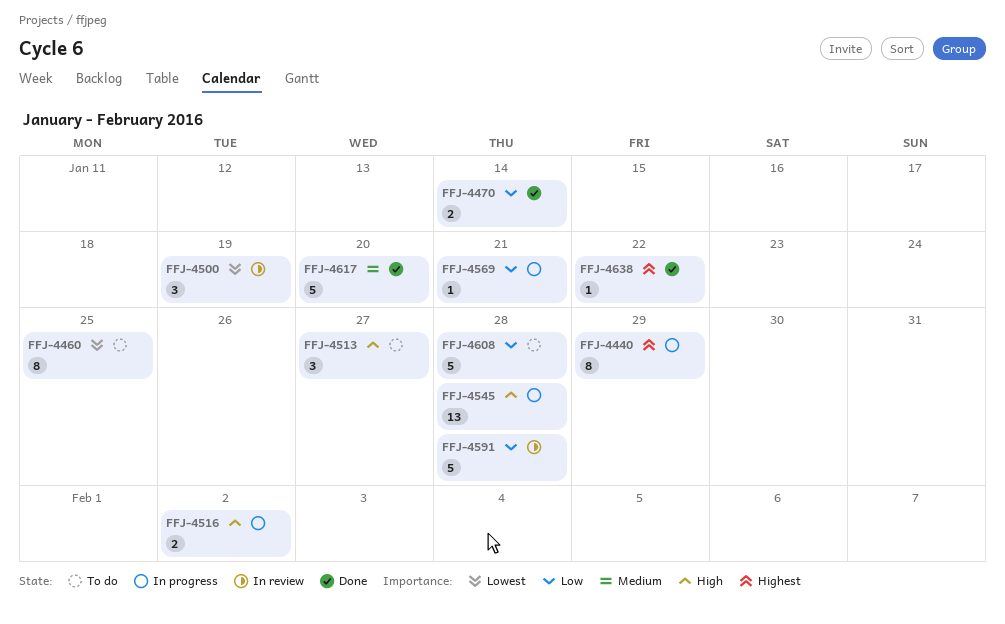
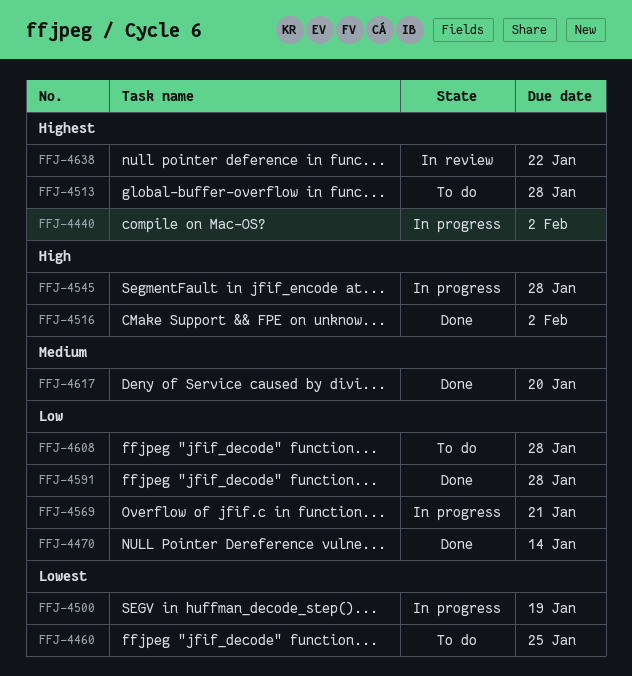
FFJ-4440, due: Jan 29 -> Feb 2
FFJ-4500, status: In review -> In progress
FFJ-4513, priority: High -> Highest
FFJ-4513, due: Jan 27 -> Jan 28
FFJ-4516, status: In progress -> Done
FFJ-4591, status: In review -> Done
FFJ-4638, status: Done -> In review

